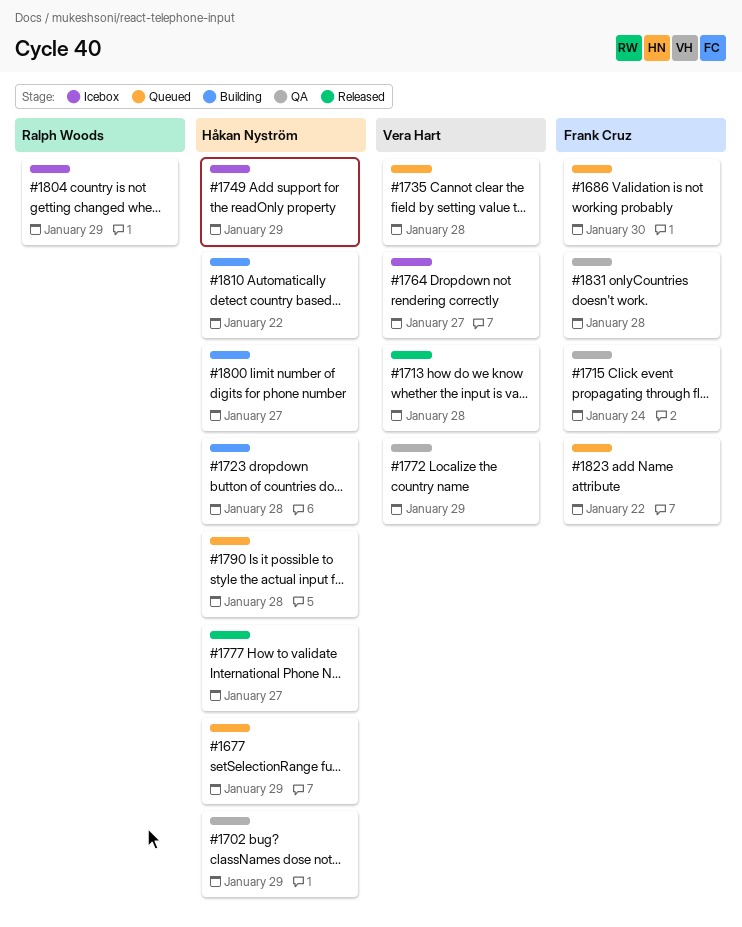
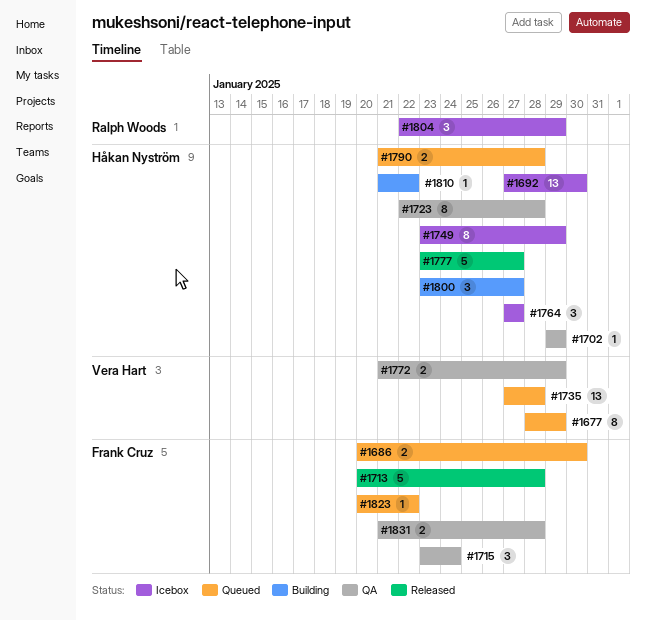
#1677, owner: Håkan Nyström -> Vera Hart
#1692: none -> present
#1713, owner: Vera Hart -> Frank Cruz
#1723, status: Building -> QA
#1764, owner: Vera Hart -> Håkan Nyström

